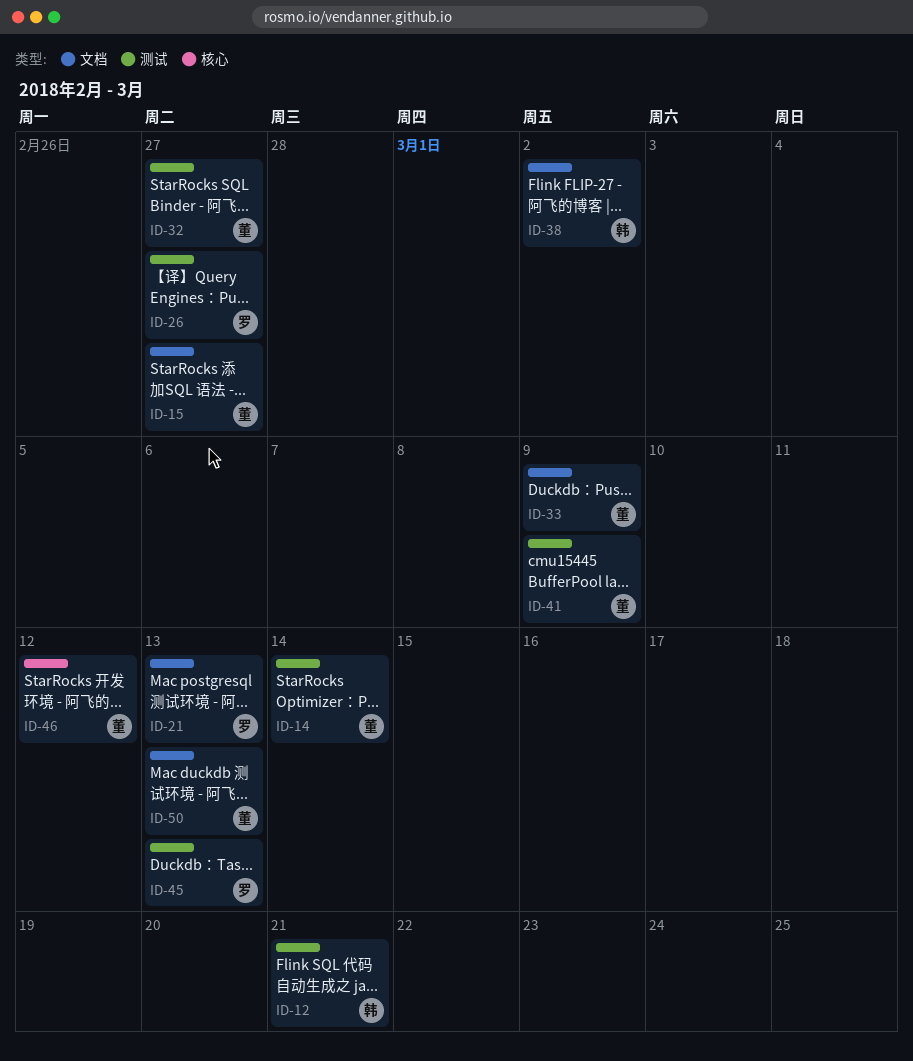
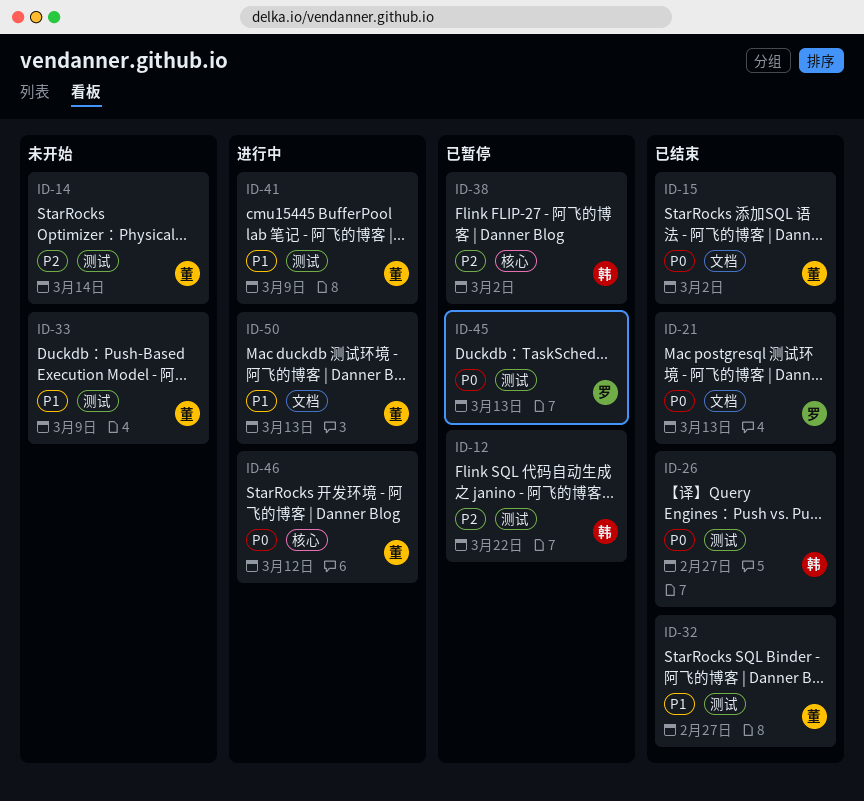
ID-12, due: Mar 21 -> Mar 22
ID-15, due: Feb 27 -> Mar 2
ID-26, owner: 罗 -> 韩
ID-33, label: 文档 -> 测试
ID-38, label: 文档 -> 核心

